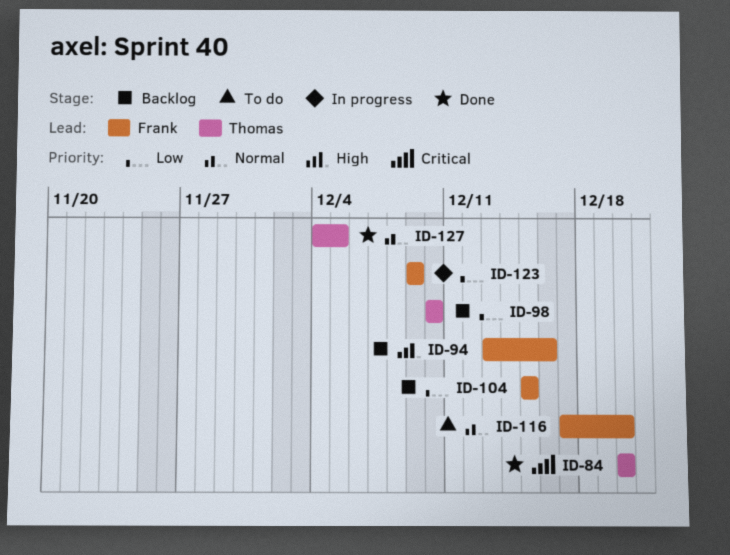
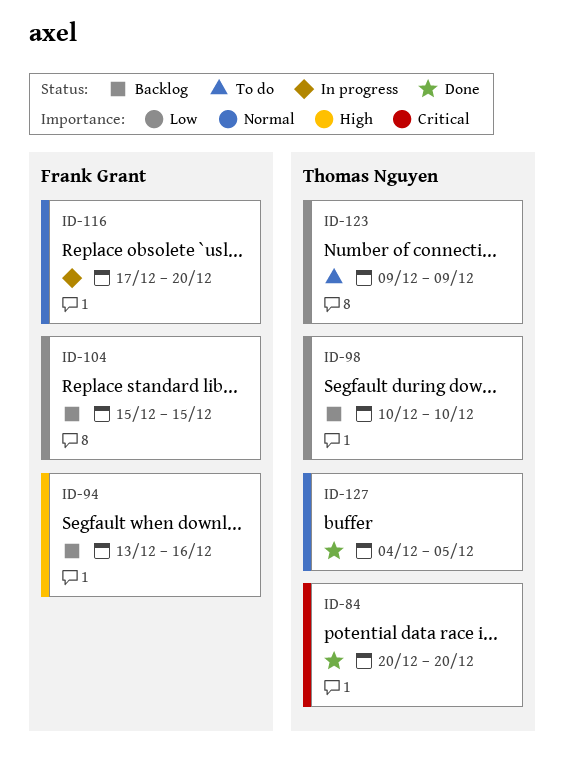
ID-116, status: To do -> In progress
ID-123, status: In progress -> To do
ID-123, owner: Frank Grant -> Thomas Nguyen

